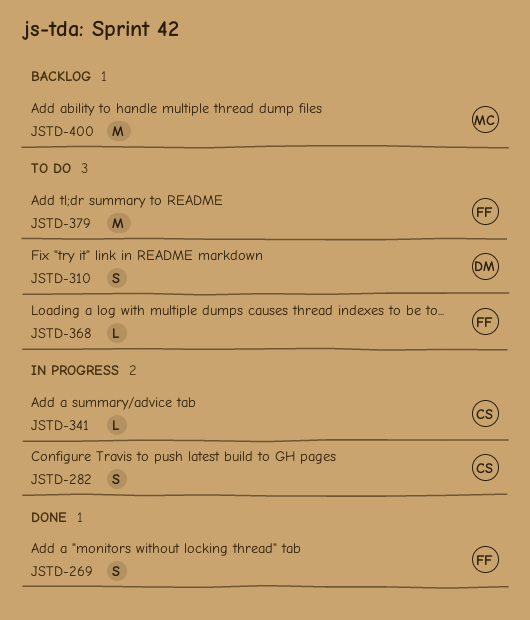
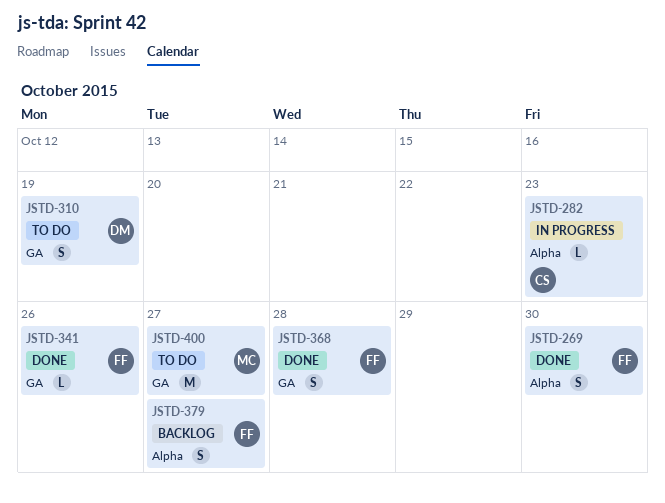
JSTD-282, estimate: S -> L
JSTD-341, status: In progress -> Done
JSTD-341, owner: CS -> FF
JSTD-368, status: To do -> Done
JSTD-368, estimate: L -> S
JSTD-379, status: To do -> Backlog
JSTD-379, estimate: M -> S
JSTD-400, status: Backlog -> To do

